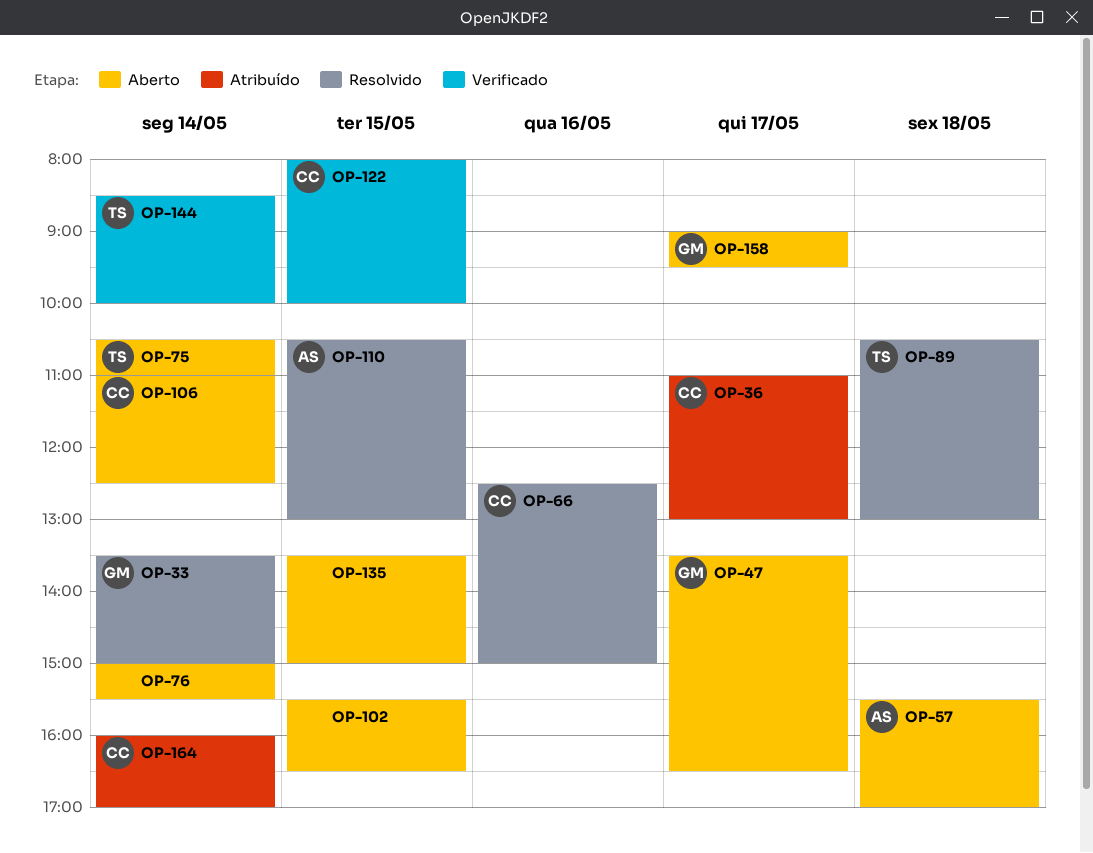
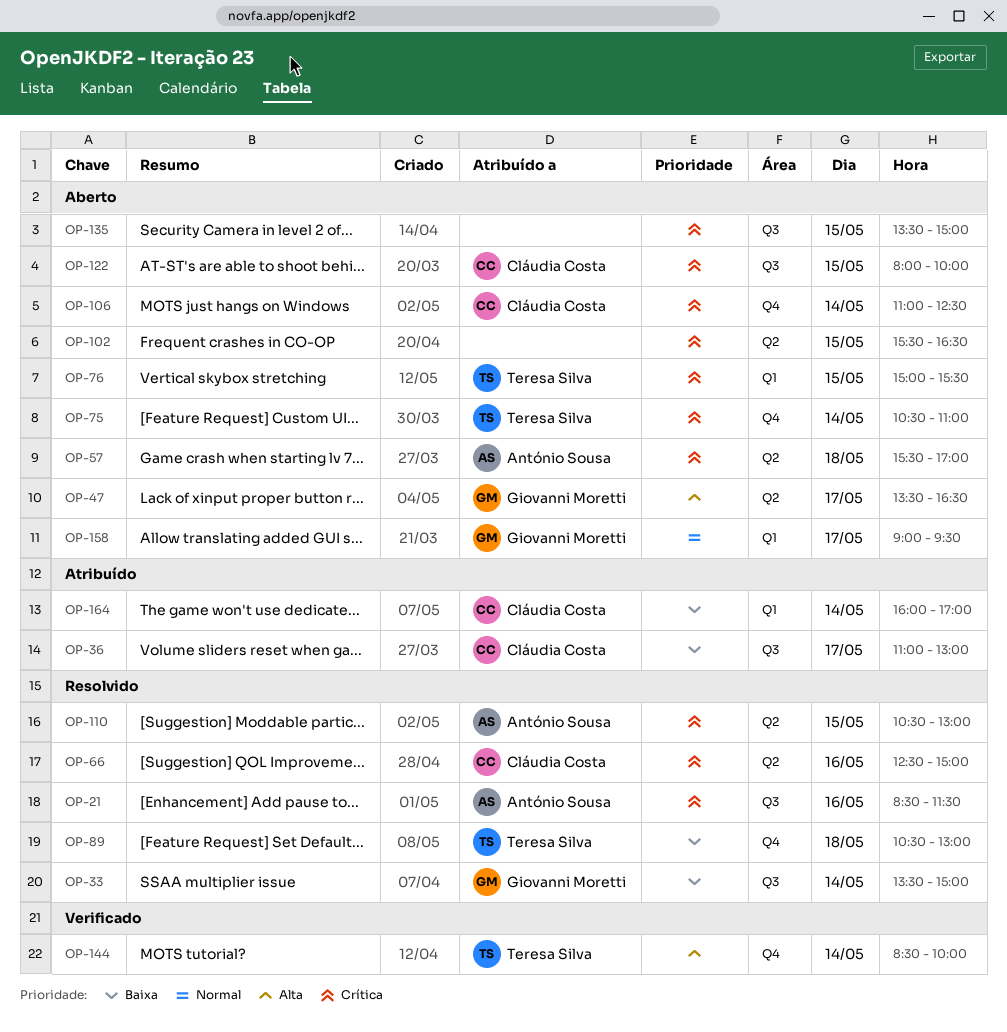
OP-21: none -> present
OP-76, owner: none -> Teresa Silva
OP-76, day: May 14 -> May 15
OP-122, status: Verificado -> Aberto

